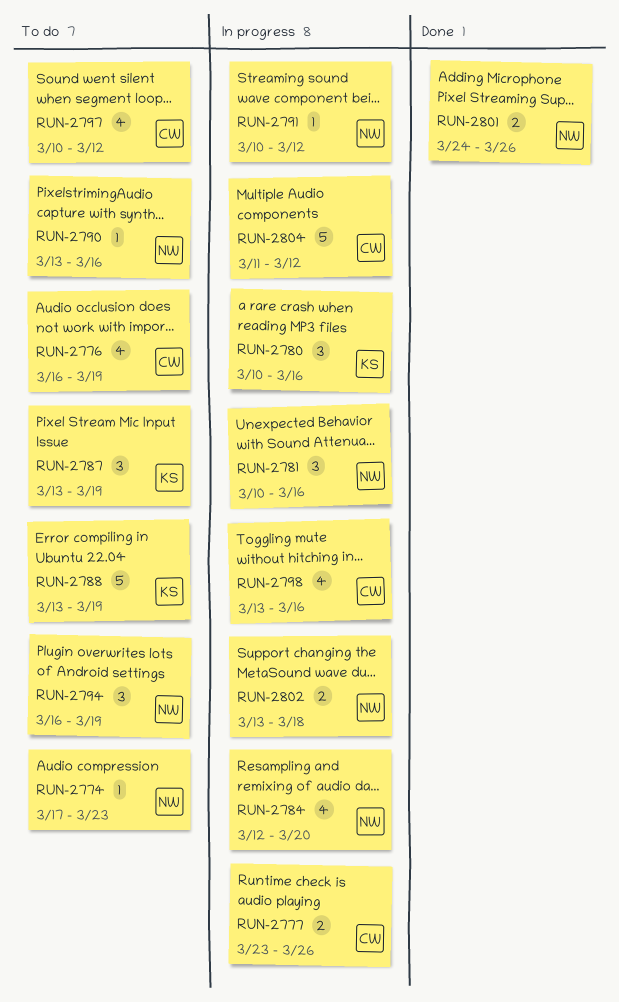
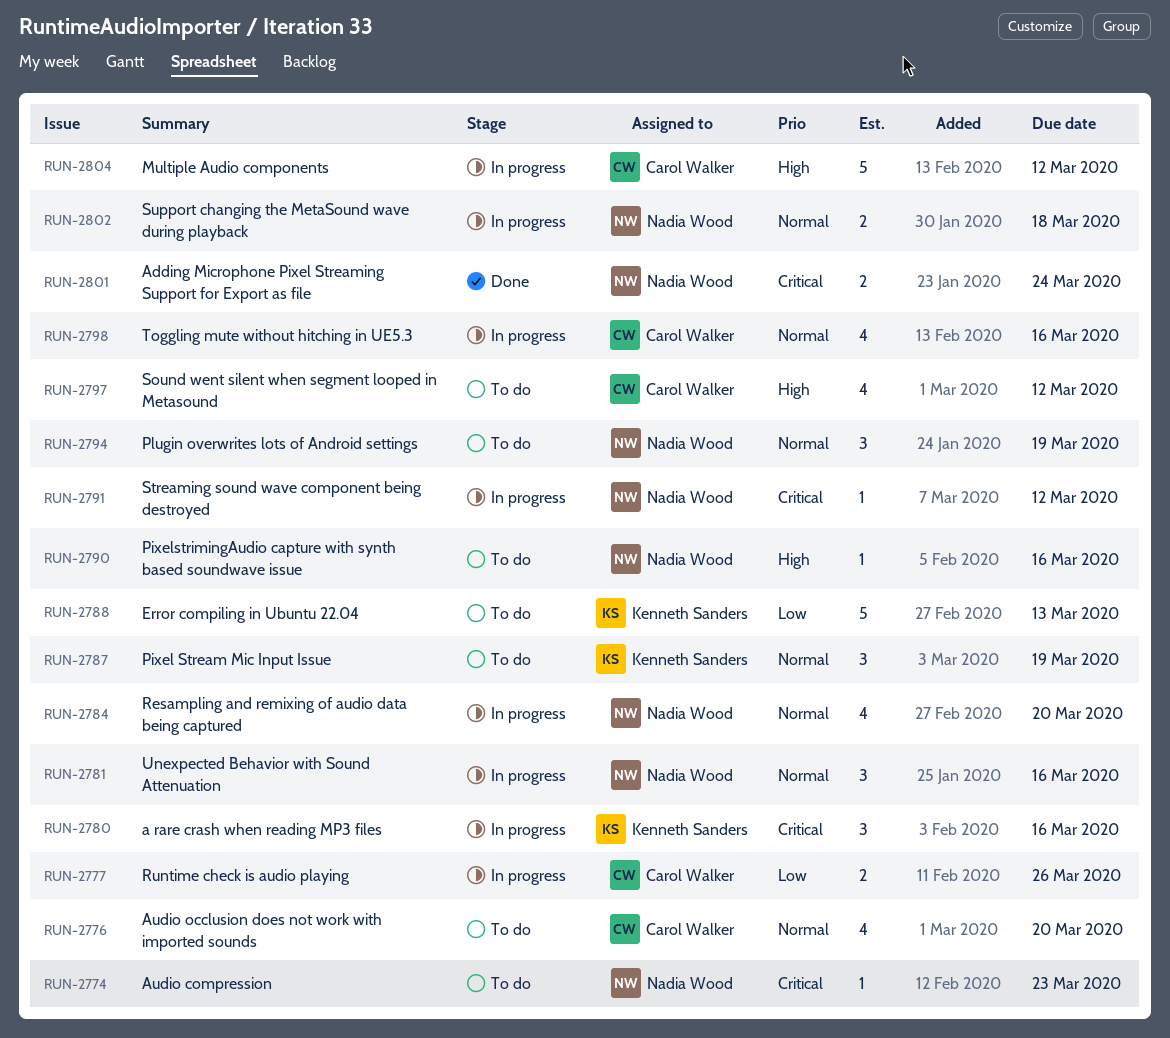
RUN-2776, due: Mar 19 -> Mar 20
RUN-2788, due: Mar 19 -> Mar 13
RUN-2801, due: Mar 26 -> Mar 24

